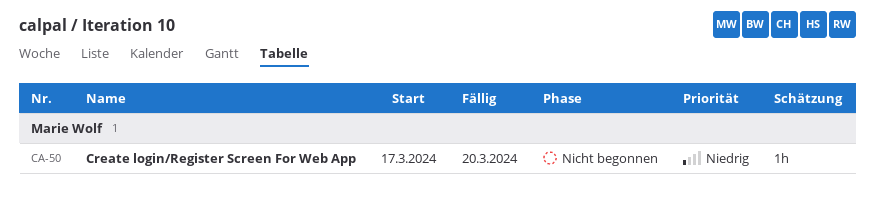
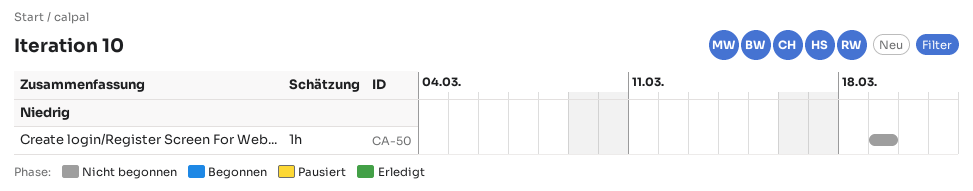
CA-50, start: Mar 17 -> Mar 19
CA-50, due: Mar 20 -> Mar 19

